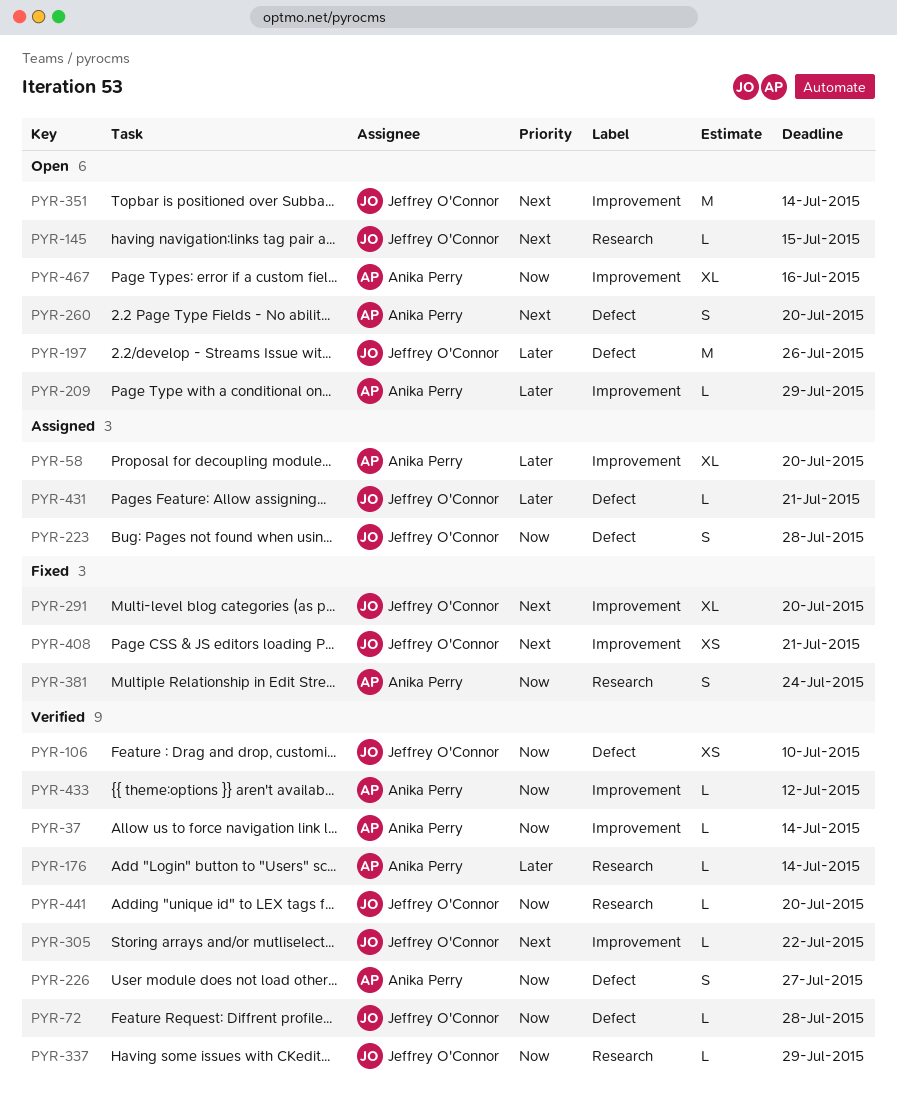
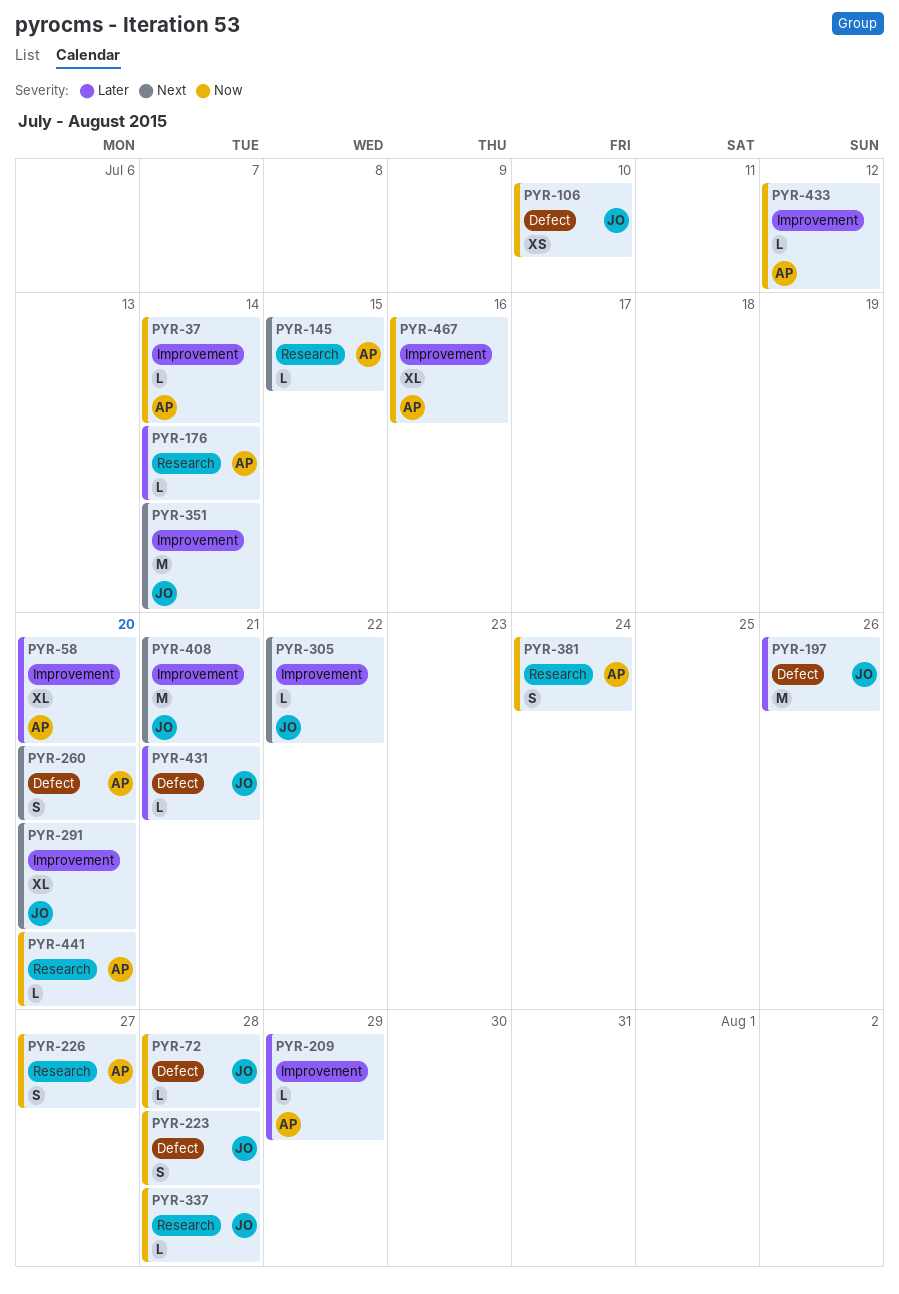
PYR-145, owner: Jeffrey O'Connor -> Anika Perry
PYR-226, label: Defect -> Research
PYR-337, due: Jul 29 -> Jul 28
PYR-408, estimate: XS -> M
PYR-441, owner: Jeffrey O'Connor -> Anika Perry

